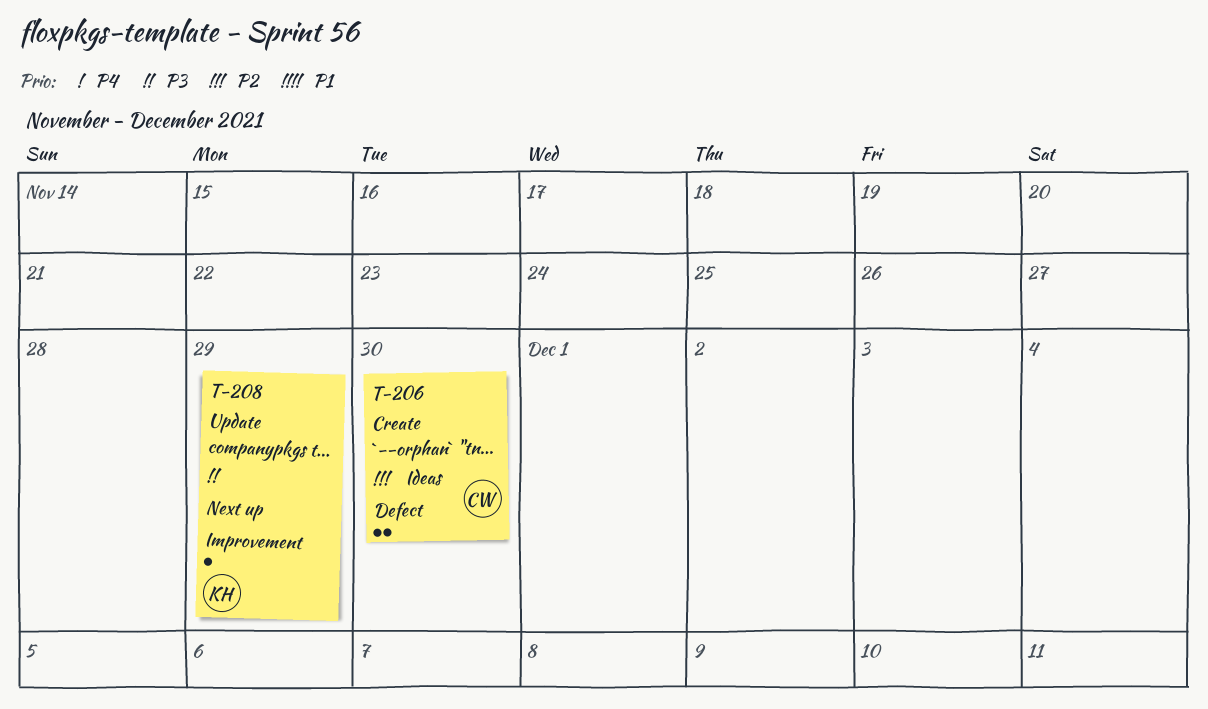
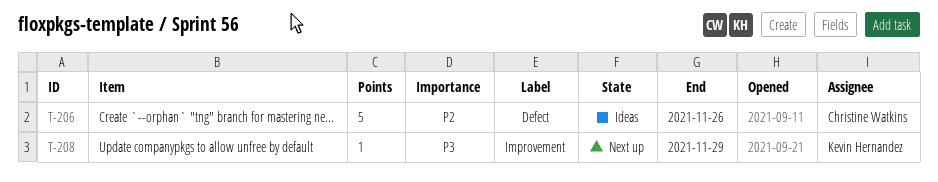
T-206, estimate: 2 -> 5
T-206, due: Nov 30 -> Nov 26

